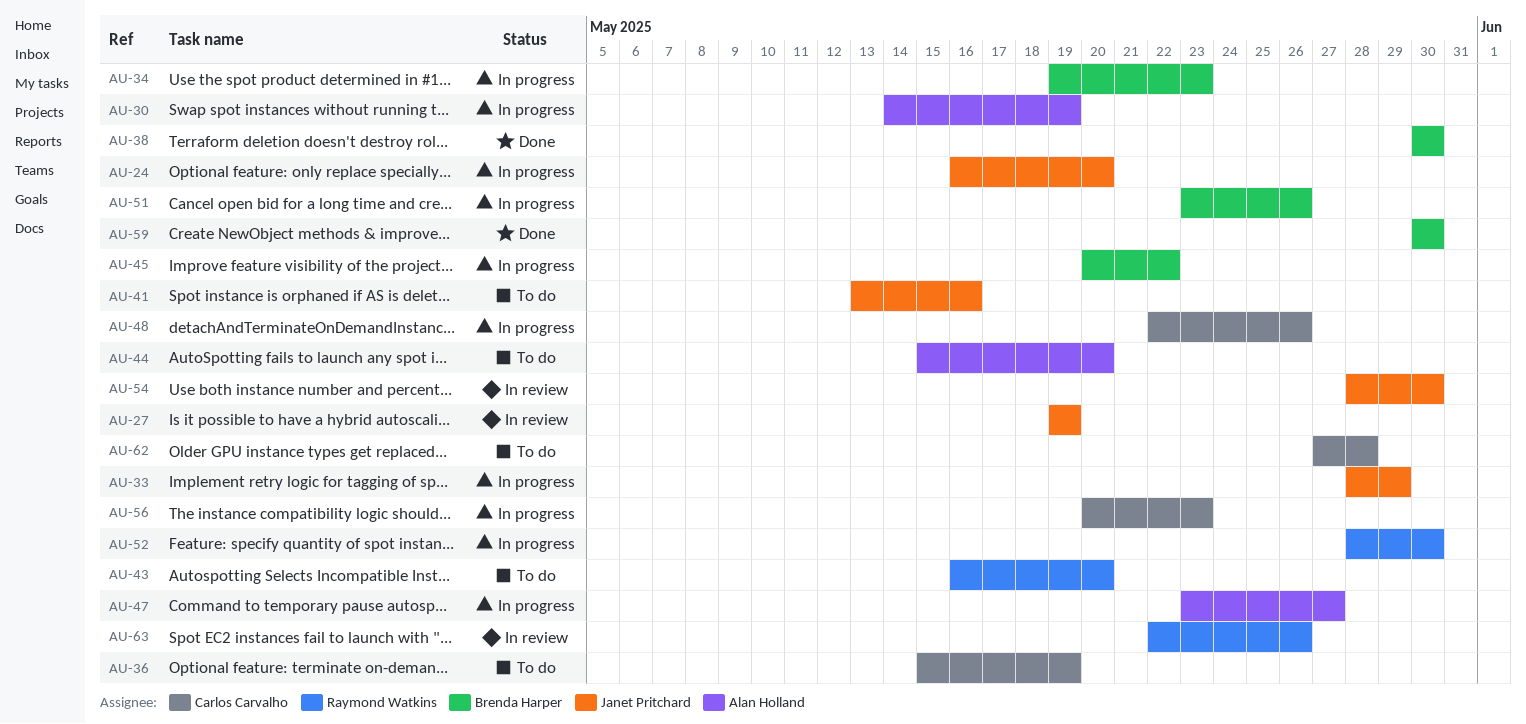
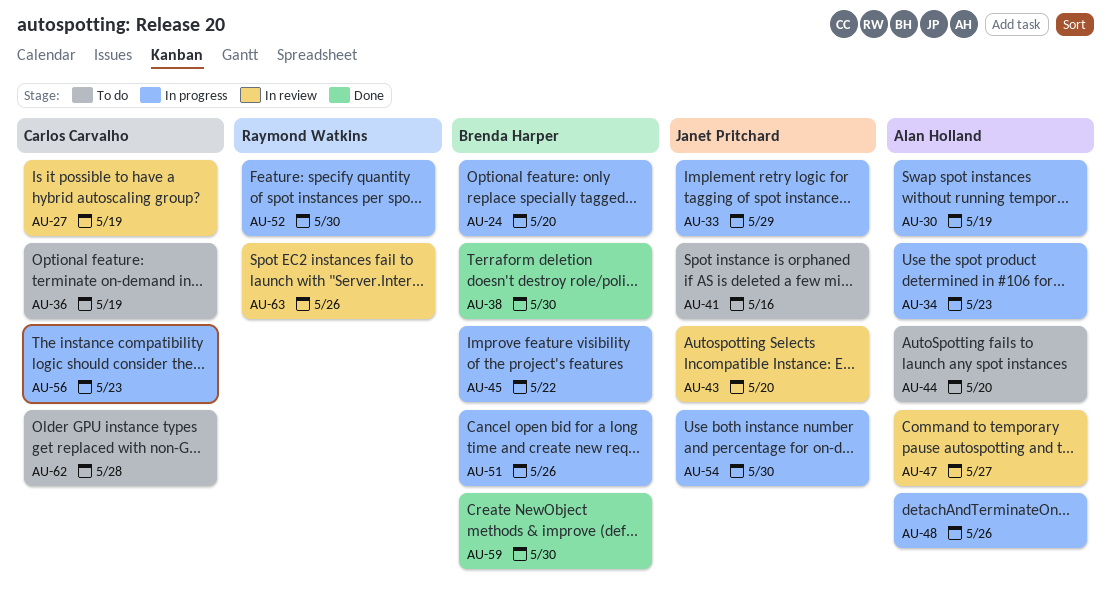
AU-24, owner: Janet Pritchard -> Brenda Harper
AU-27, owner: Janet Pritchard -> Carlos Carvalho
AU-34, owner: Brenda Harper -> Alan Holland
AU-43, status: To do -> In review
AU-43, owner: Raymond Watkins -> Janet Pritchard
AU-47, status: In progress -> In review
AU-48, owner: Carlos Carvalho -> Alan Holland
AU-54, status: In review -> In progress

